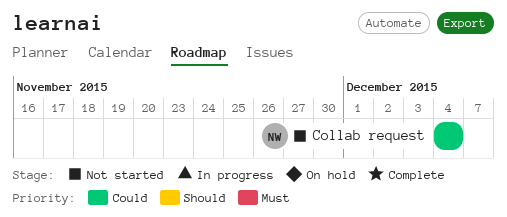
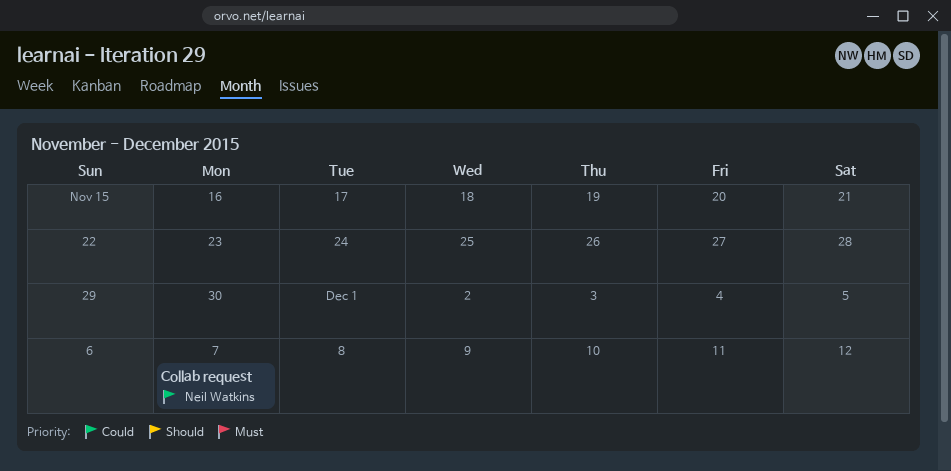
Collab request, due: Dec 4 -> Dec 7

